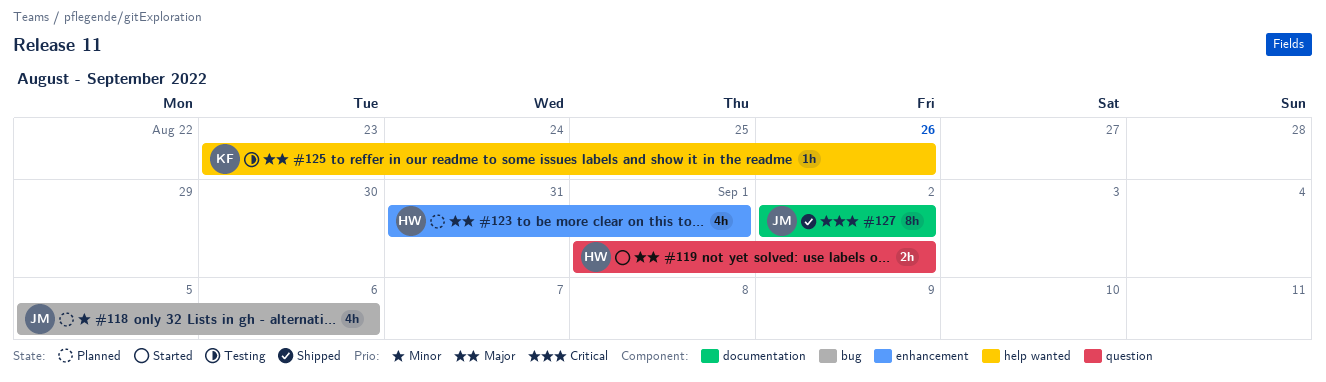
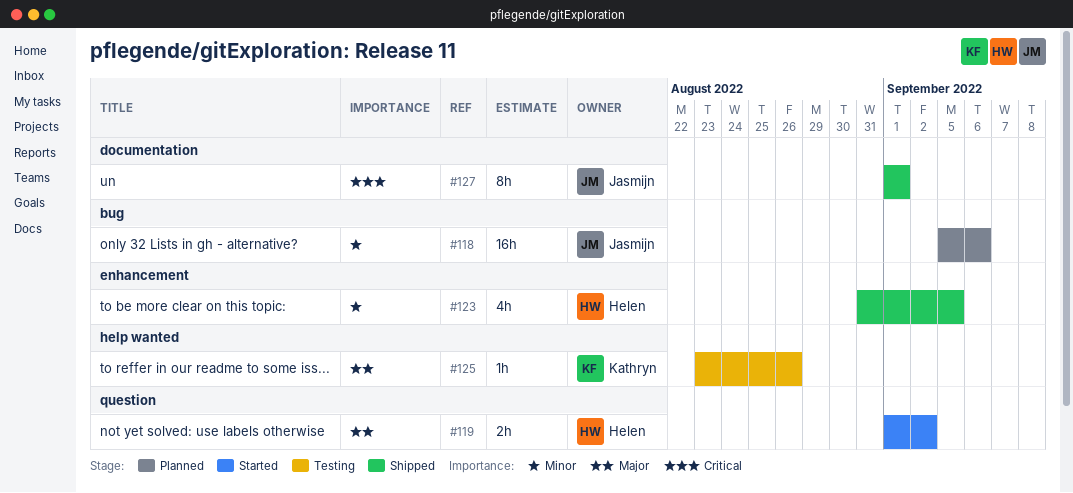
#118, estimate: 4h -> 16h
#123, status: Planned -> Shipped
#123, priority: Major -> Minor
#123, due: Sep 1 -> Sep 5
#127, start: Sep 2 -> Sep 1
#127, due: Sep 2 -> Sep 1

